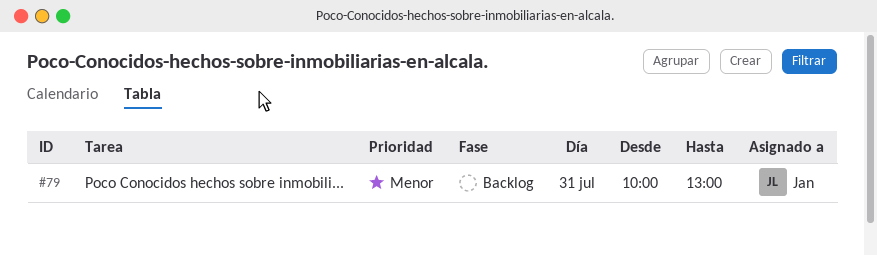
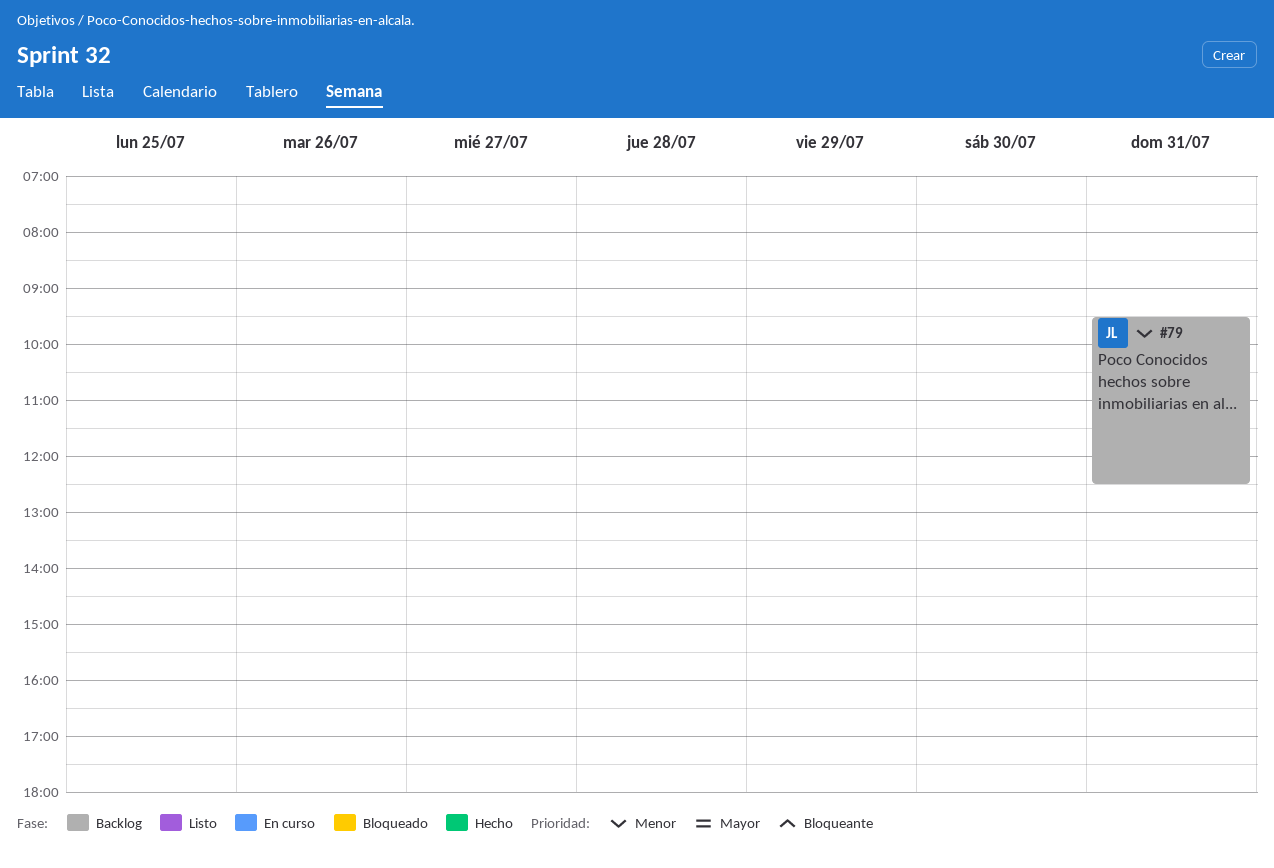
#79, begins: 10:00 -> 09:30
#79, ends: 13:00 -> 12:30

